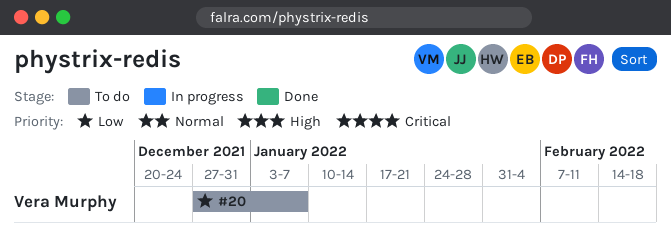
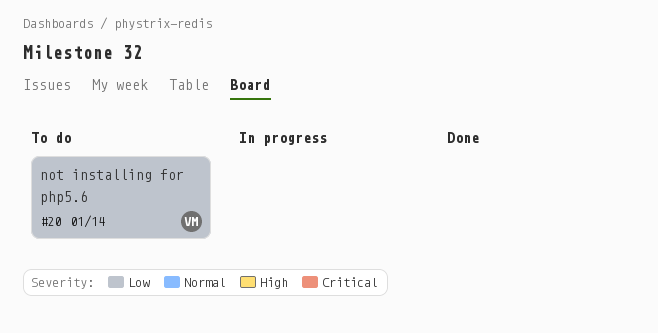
#20, due: Jan 7 -> Jan 14

